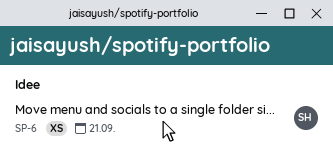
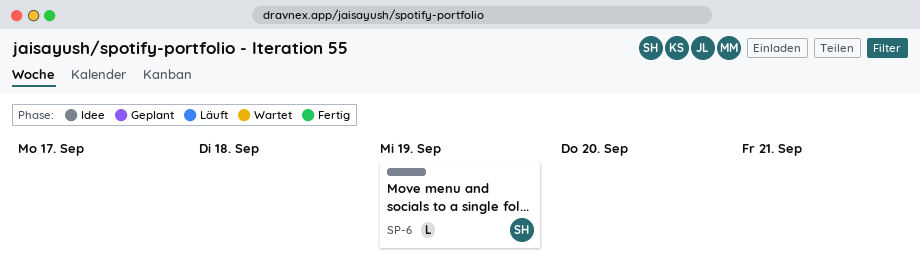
SP-6, estimate: XS -> L
SP-6, due: Sep 21 -> Sep 19

